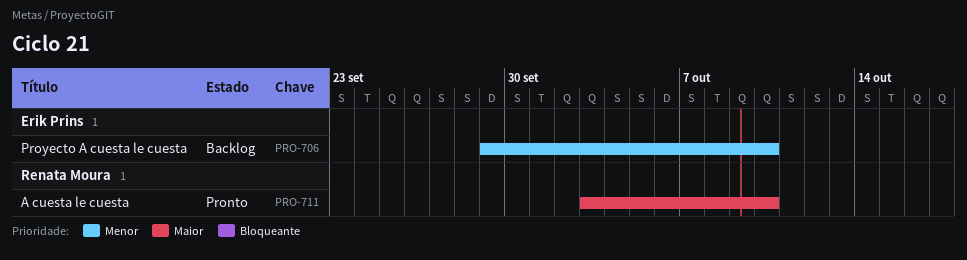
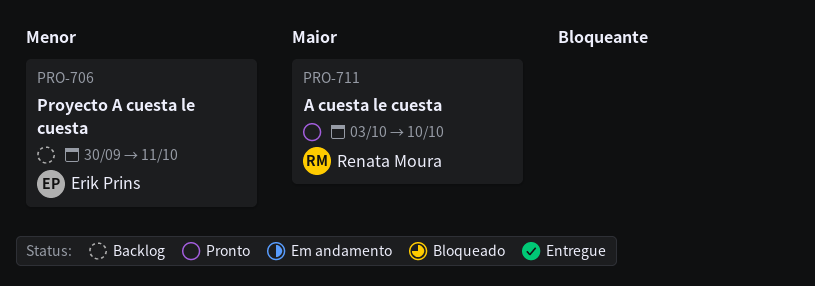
PRO-706, start: Sep 29 -> Sep 30
PRO-706, due: Oct 10 -> Oct 11

